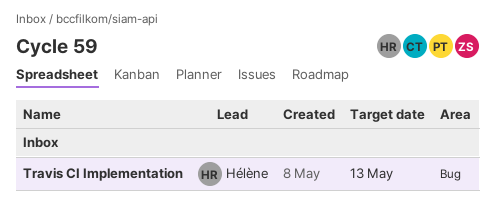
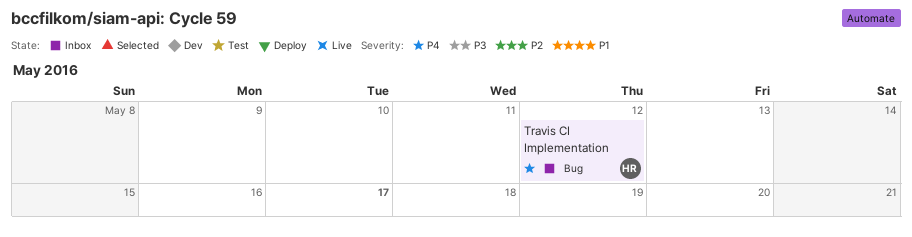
Travis CI Implementation, due: May 13 -> May 12

